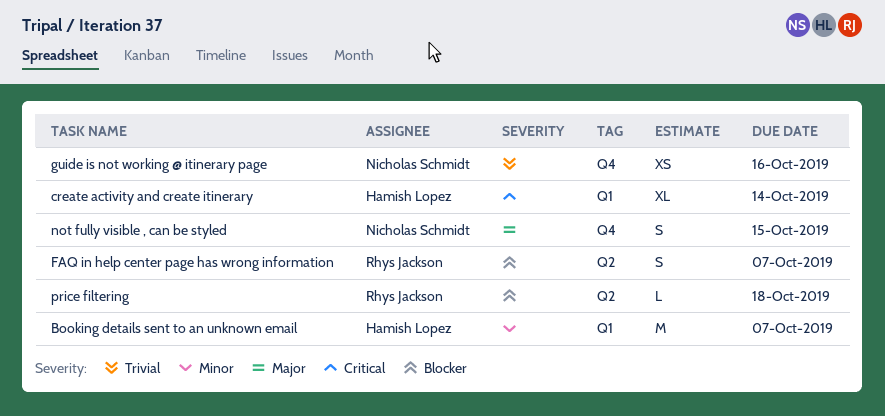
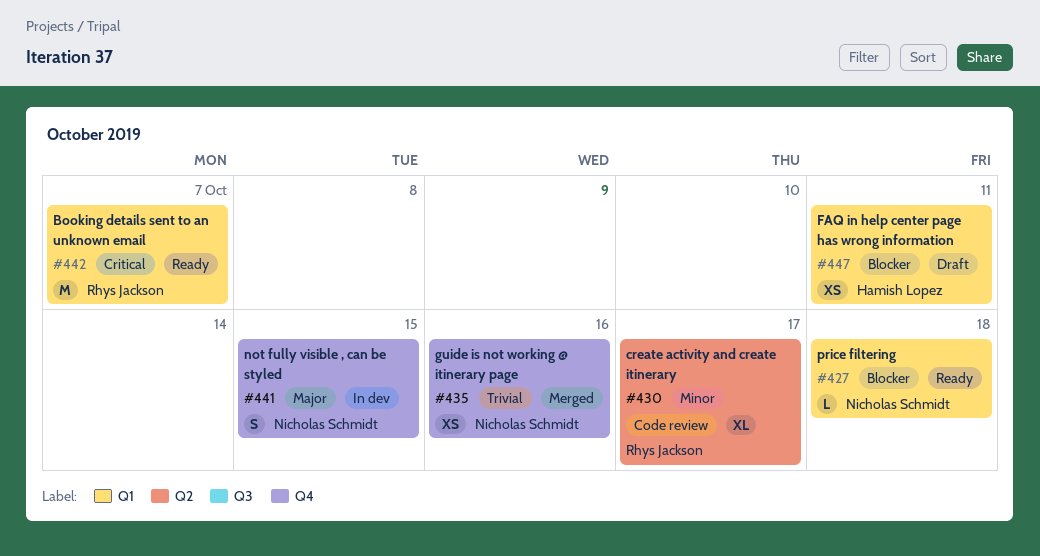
Booking details sent to an unknown email, owner: Hamish Lopez -> Rhys Jackson
Booking details sent to an unknown email, priority: Minor -> Critical
create activity and create itinerary, owner: Hamish Lopez -> Rhys Jackson
create activity and create itinerary, priority: Critical -> Minor
create activity and create itinerary, label: Q1 -> Q2
create activity and create itinerary, due: Oct 14 -> Oct 17
FAQ in help center page has wrong information, owner: Rhys Jackson -> Hamish Lopez
FAQ in help center page has wrong information, label: Q2 -> Q1
FAQ in help center page has wrong information, estimate: S -> XS
FAQ in help center page has wrong information, due: Oct 7 -> Oct 11
price filtering, owner: Rhys Jackson -> Nicholas Schmidt
price filtering, label: Q2 -> Q1

